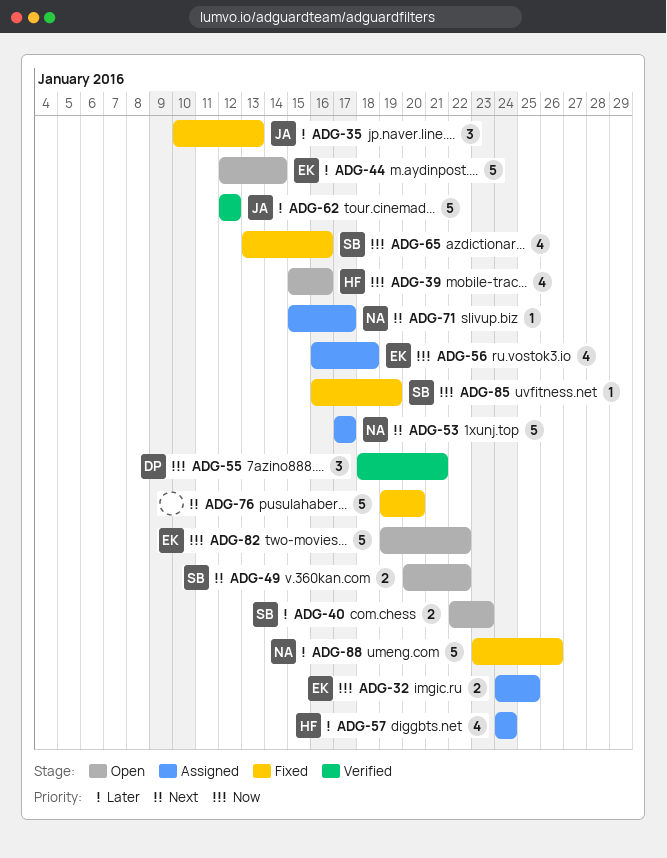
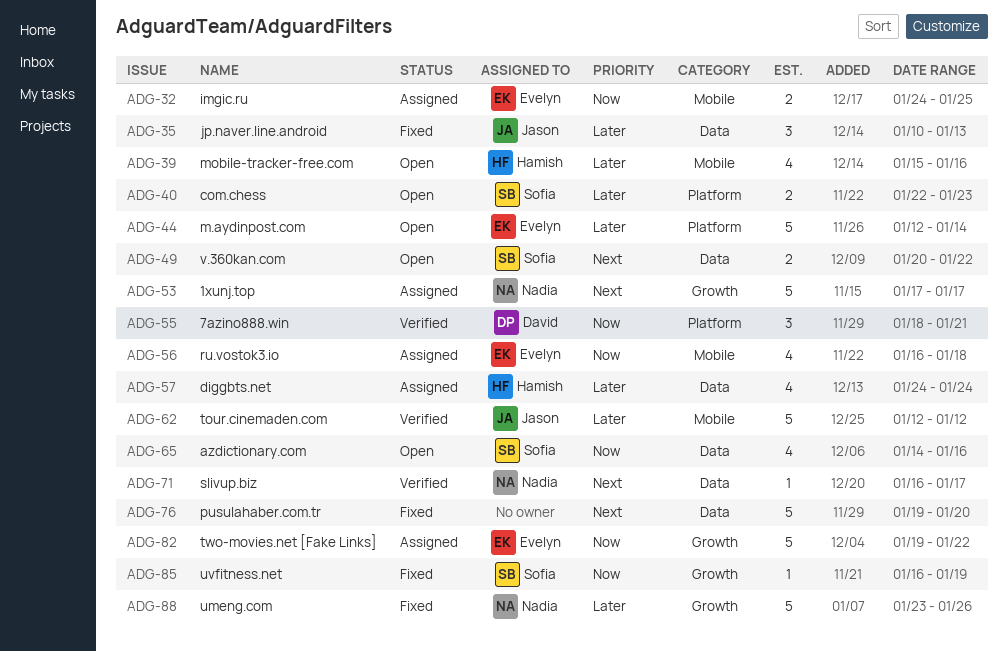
ADG-39, priority: Now -> Later
ADG-65, status: Fixed -> Open
ADG-65, start: Jan 13 -> Jan 14
ADG-71, status: Assigned -> Verified
ADG-71, start: Jan 15 -> Jan 16
ADG-82, status: Open -> Assigned

